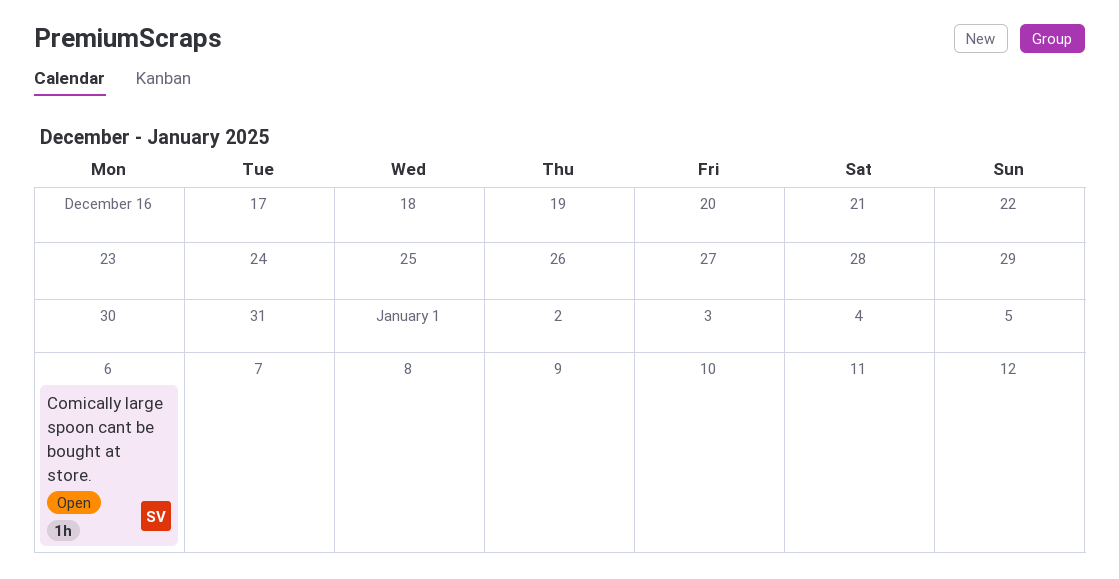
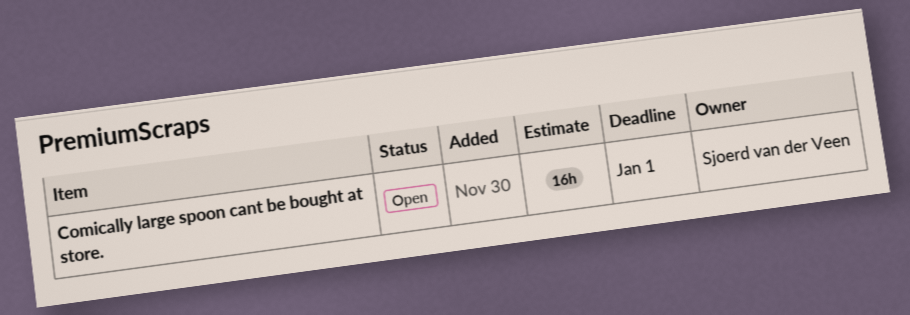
Comically large spoon cant be bought at store., estimate: 1h -> 16h
Comically large spoon cant be bought at store., due: Jan 6 -> Jan 1

